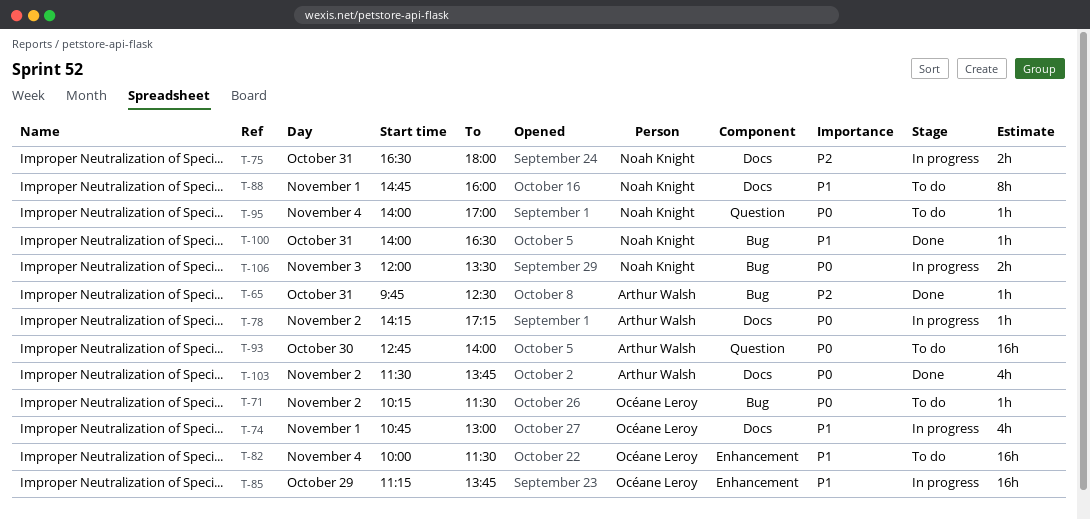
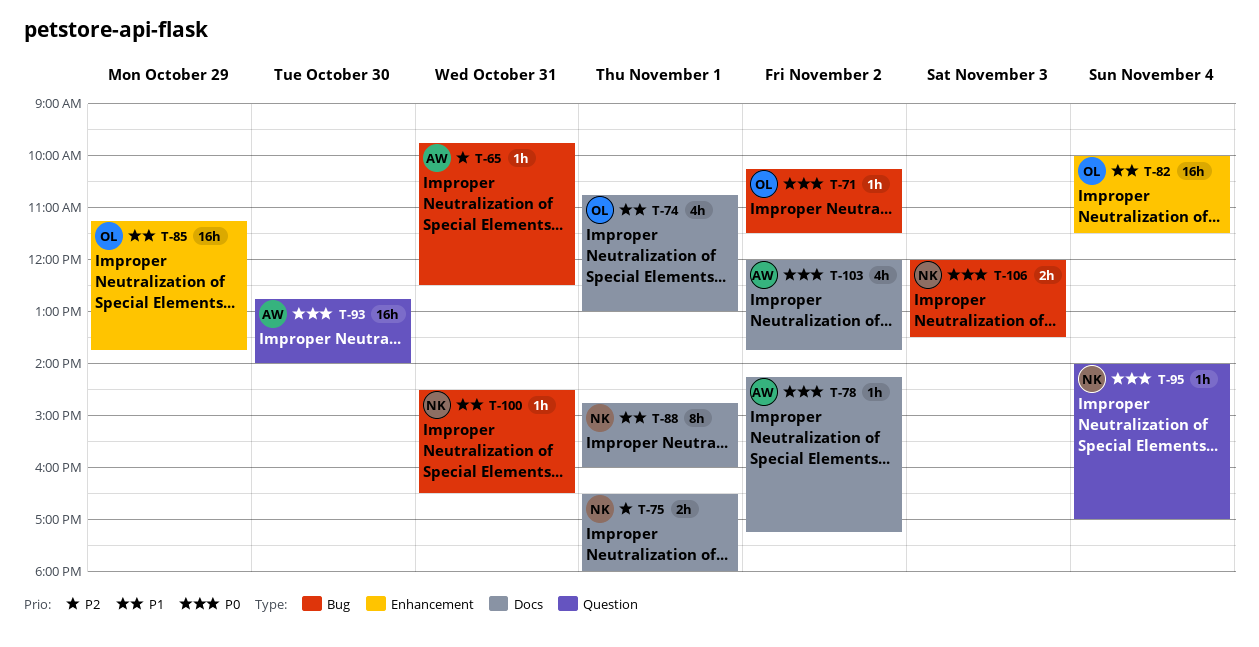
T-75, day: Oct 31 -> Nov 1
T-100, begins: 14:00 -> 14:30
T-103, begins: 11:30 -> 12:00

